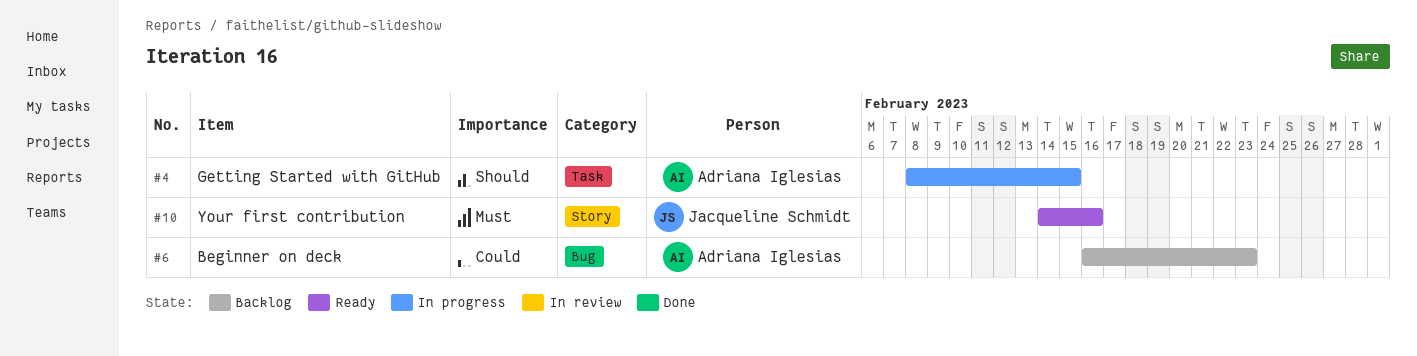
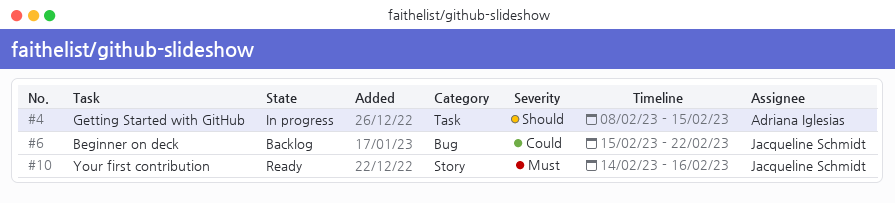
#6, owner: Adriana Iglesias -> Jacqueline Schmidt
#6, start: Feb 16 -> Feb 15
#6, due: Feb 23 -> Feb 22

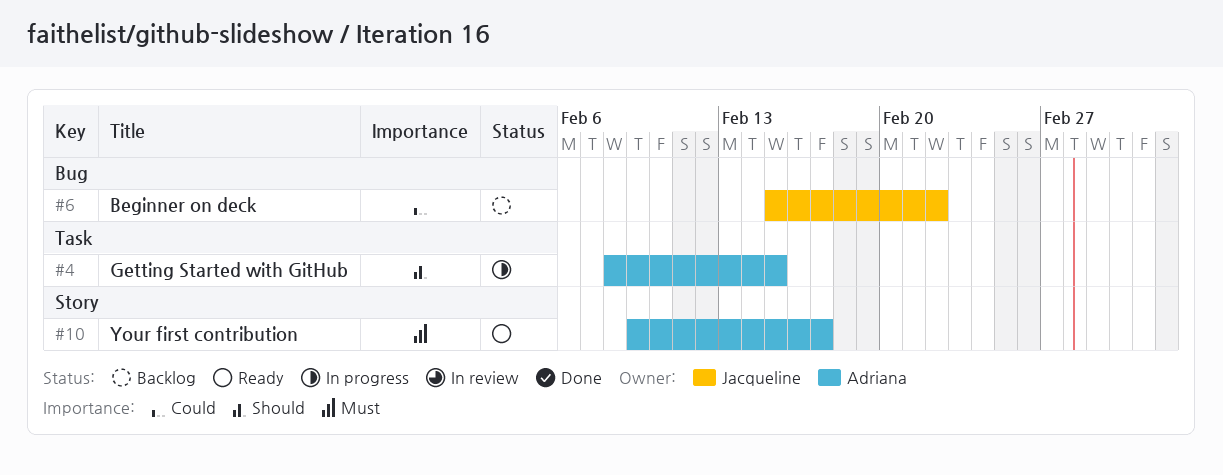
#10, owner: Jacqueline Schmidt -> Adriana Iglesias
#10, start: Feb 14 -> Feb 9
#10, due: Feb 16 -> Feb 17

